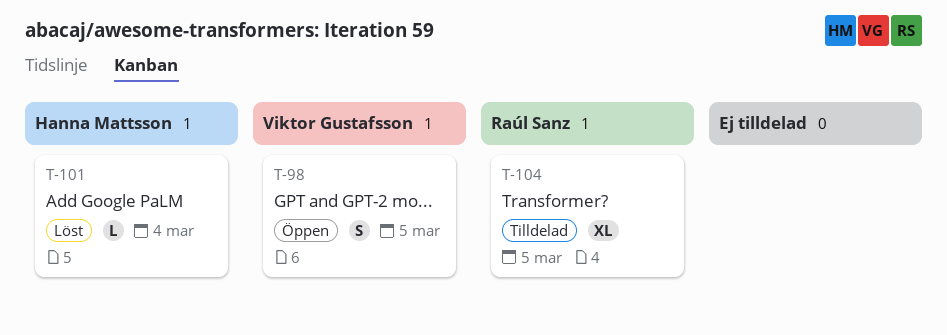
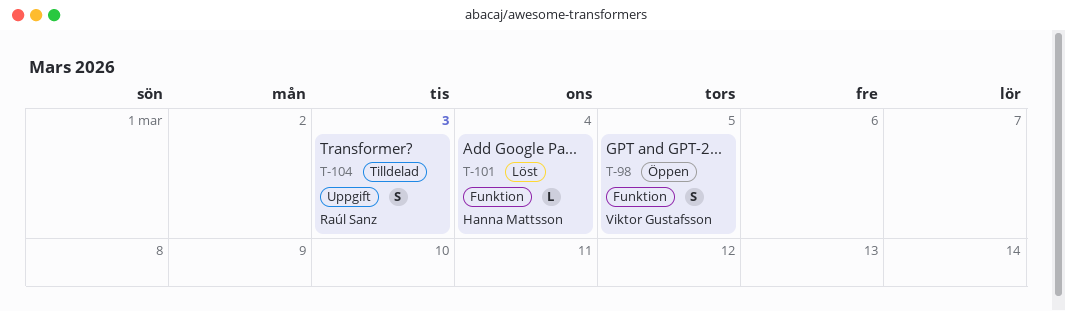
T-104, estimate: XL -> S
T-104, due: Mar 5 -> Mar 3

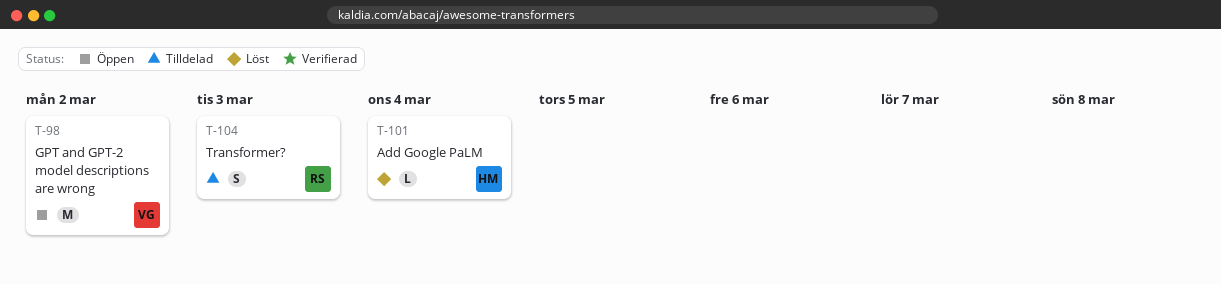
T-98, estimate: S -> M
T-98, due: Mar 5 -> Mar 2

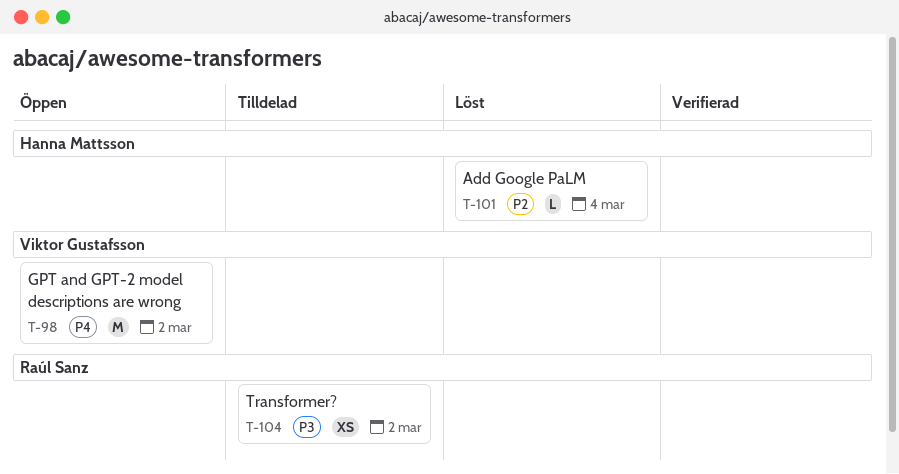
T-104, estimate: S -> XS
T-104, due: Mar 3 -> Mar 2

